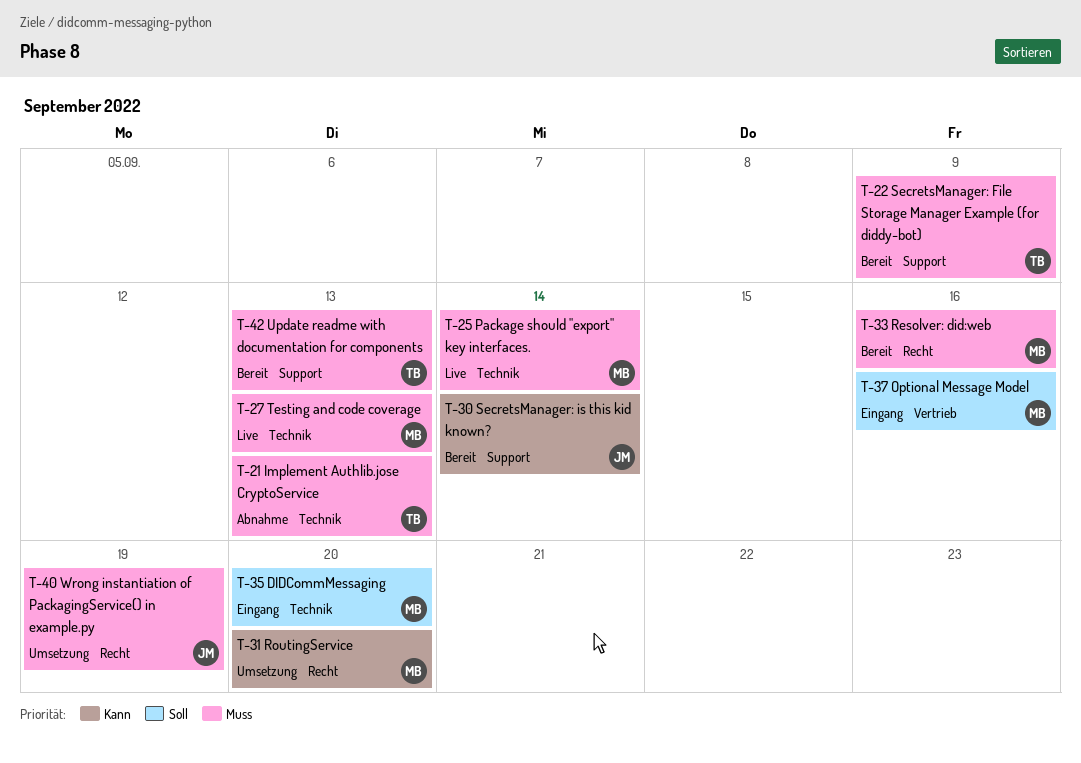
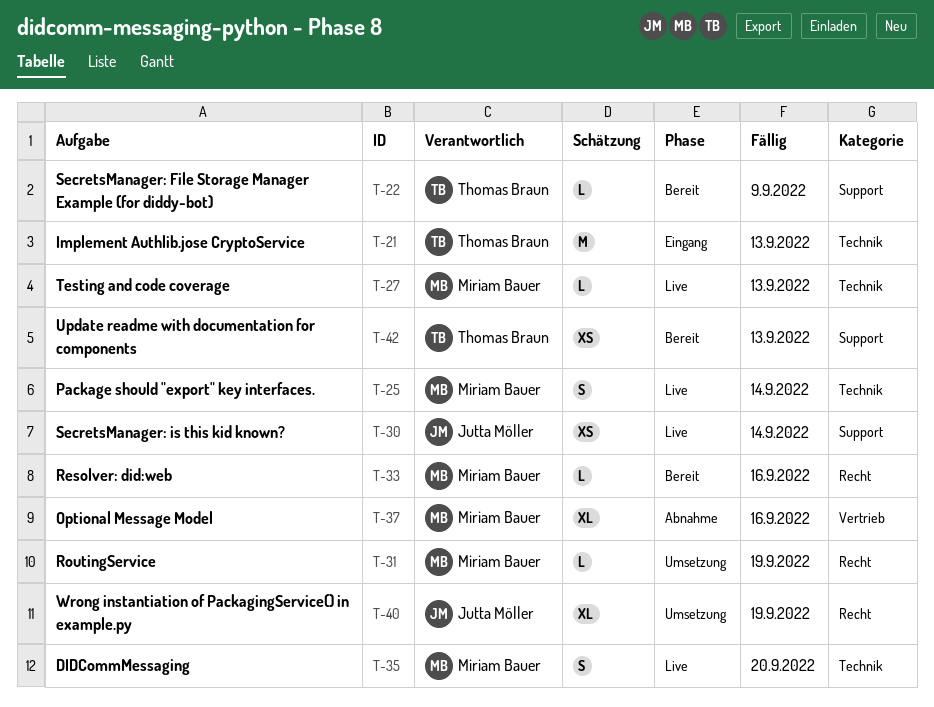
T-21, status: Abnahme -> Eingang
T-30, status: Bereit -> Live
T-31, due: Sep 20 -> Sep 19
T-35, status: Eingang -> Live
T-37, status: Eingang -> Abnahme

